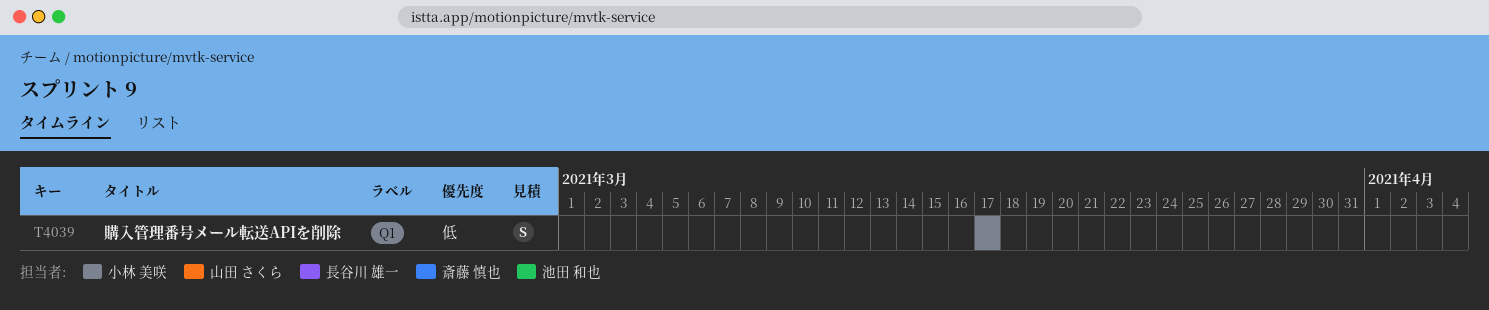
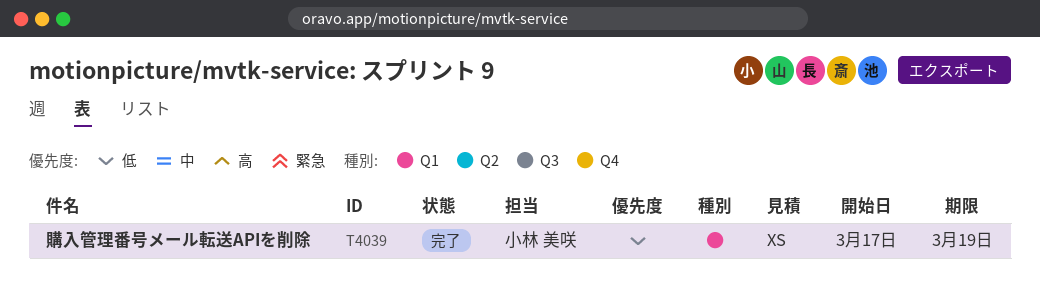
T4039, estimate: S -> XS
T4039, due: Mar 17 -> Mar 19

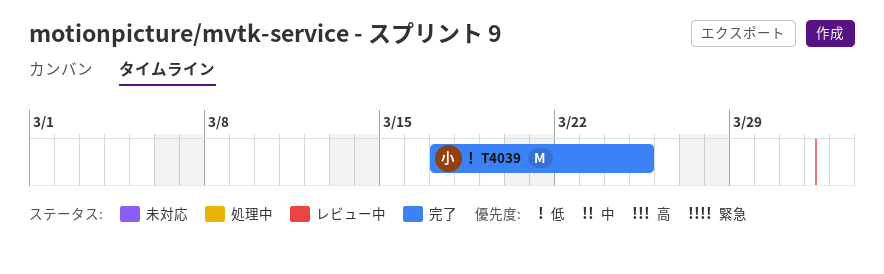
T4039, estimate: XS -> M
T4039, due: Mar 19 -> Mar 25

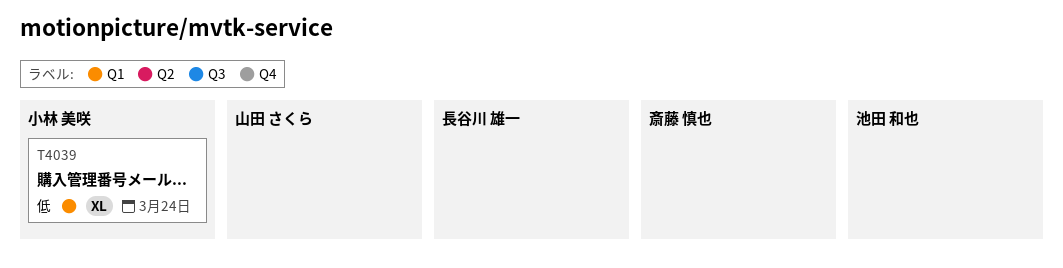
T4039, estimate: M -> XL
T4039, due: Mar 25 -> Mar 24

